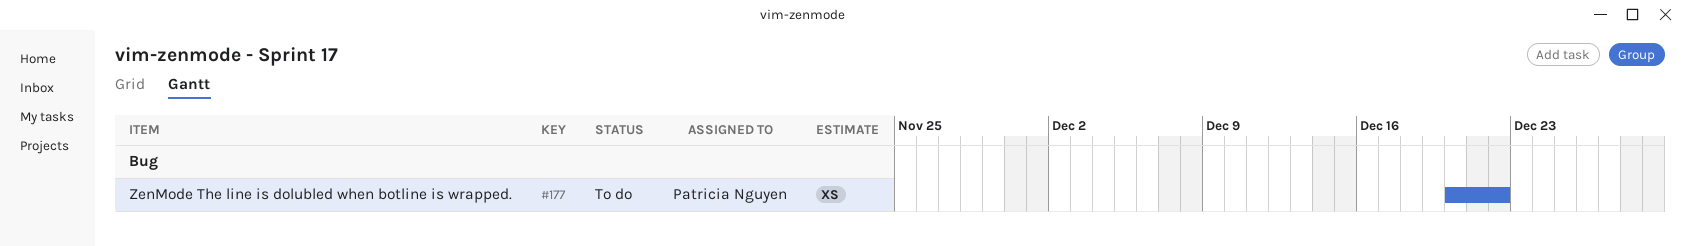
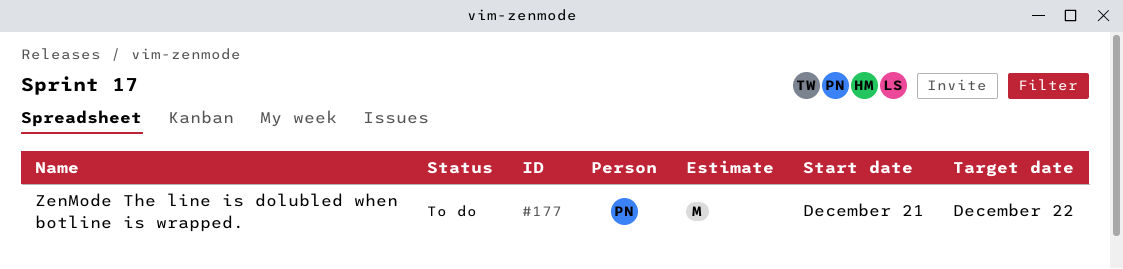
#177, estimate: XS -> M
#177, start: Dec 20 -> Dec 21

